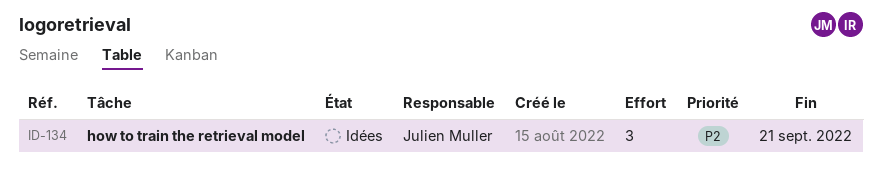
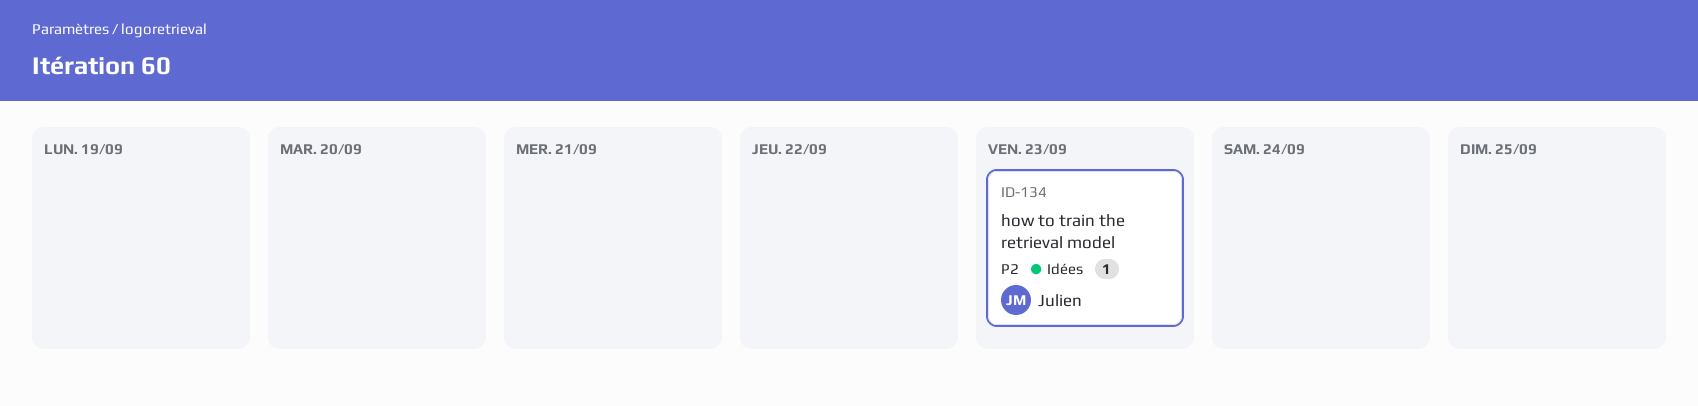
ID-134, estimate: 3 -> 1
ID-134, due: Sep 21 -> Sep 23

